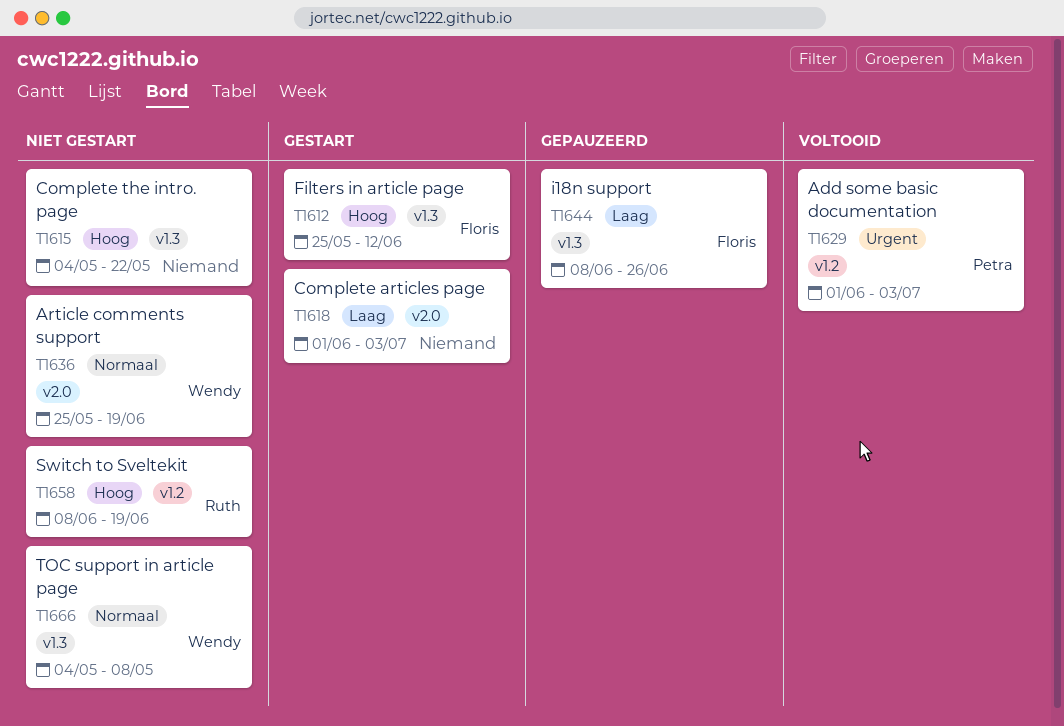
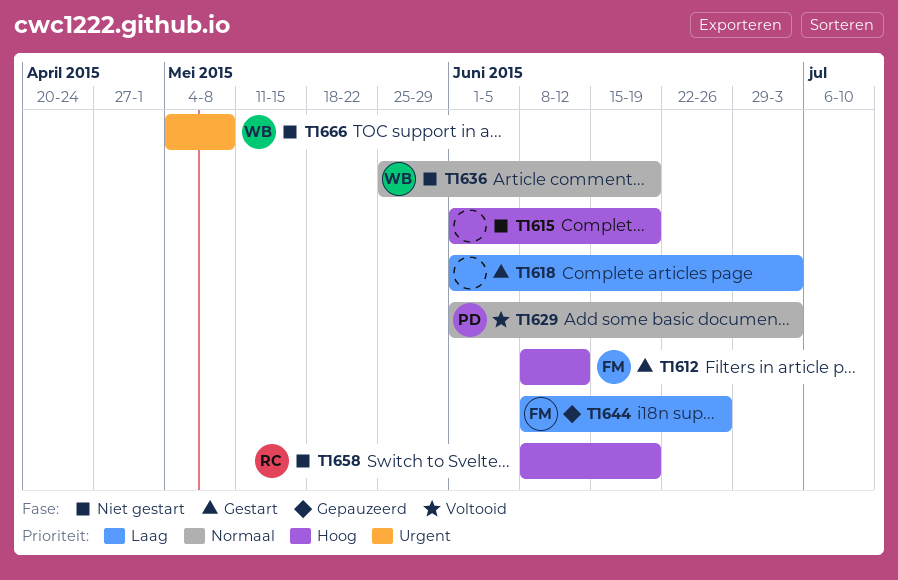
T1612, start: May 25 -> Jun 8
T1615, start: May 4 -> Jun 1
T1615, due: May 22 -> Jun 19
T1629, priority: Urgent -> Normaal
T1666, priority: Normaal -> Urgent

